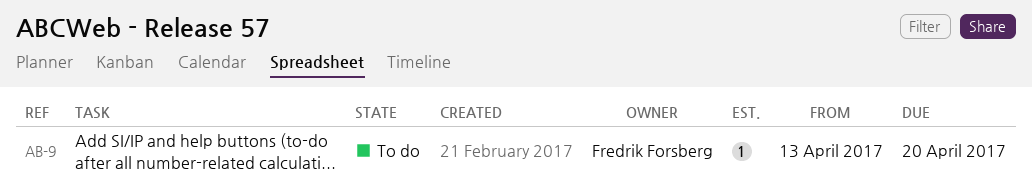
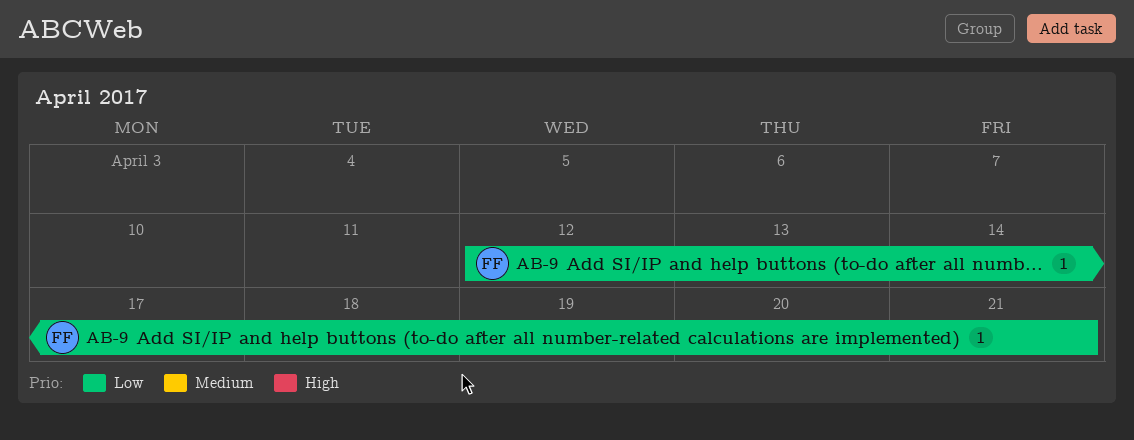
AB-9, start: Apr 13 -> Apr 12
AB-9, due: Apr 20 -> Apr 21

